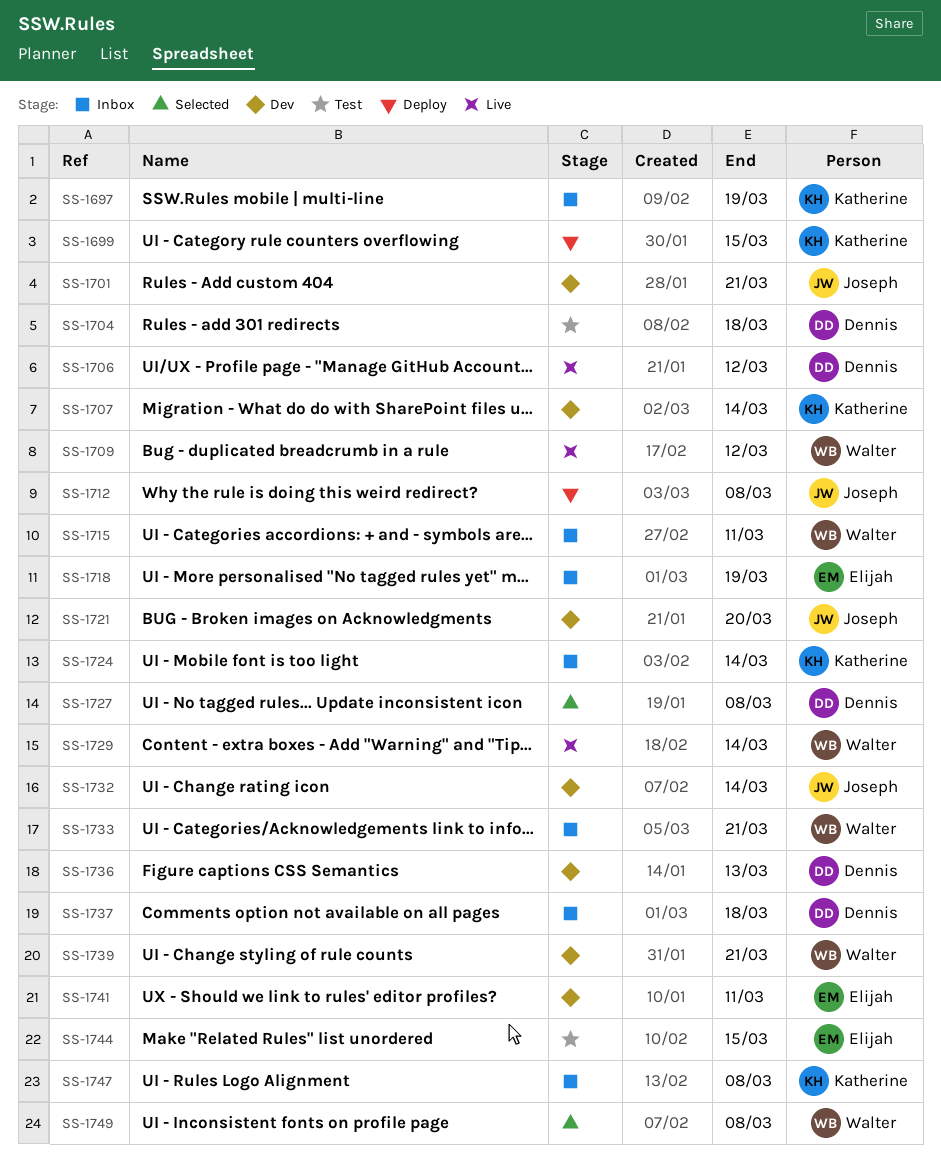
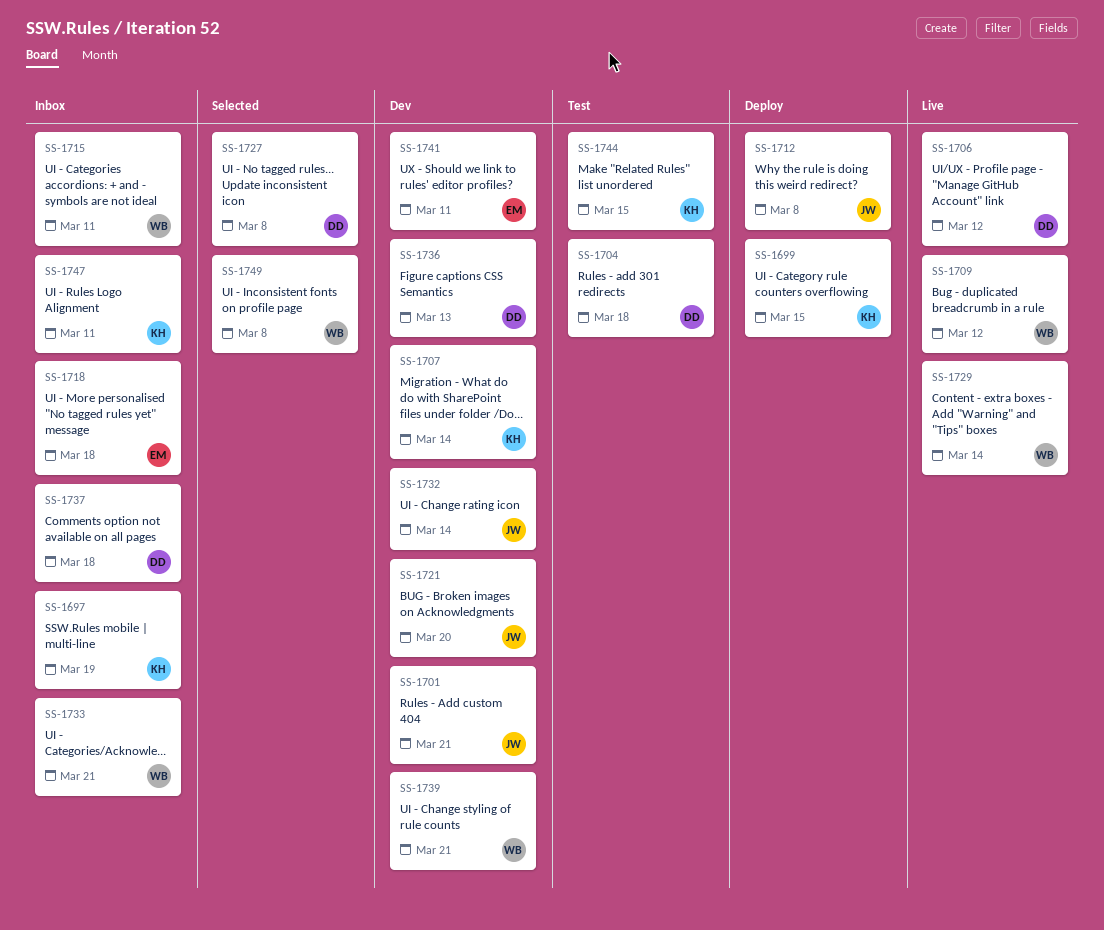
SS-1718, due: Mar 19 -> Mar 18
SS-1724: present -> none
SS-1744, owner: Elijah -> Katherine
SS-1747, due: Mar 8 -> Mar 11

